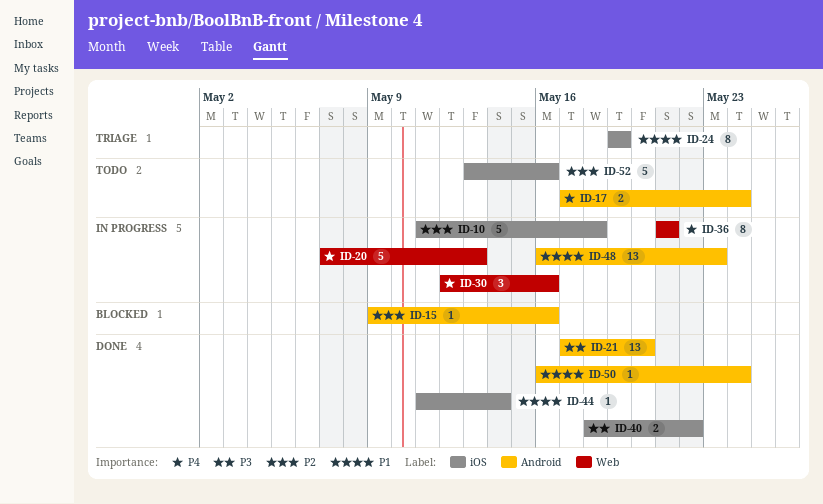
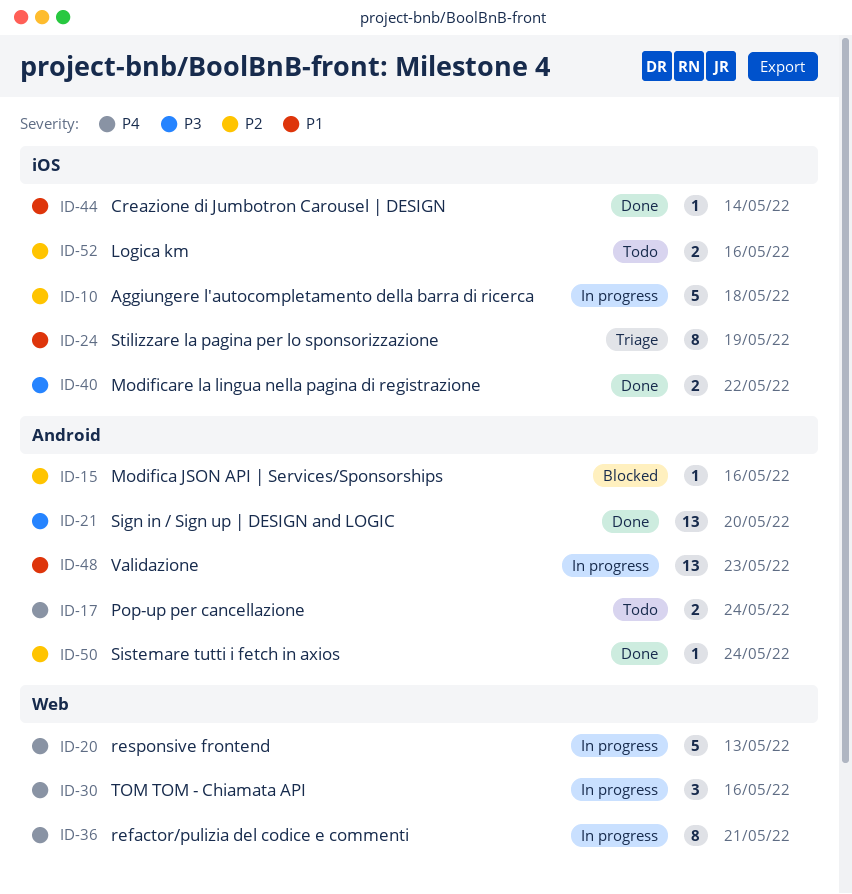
ID-50, priority: P1 -> P2
ID-52, estimate: 5 -> 2

